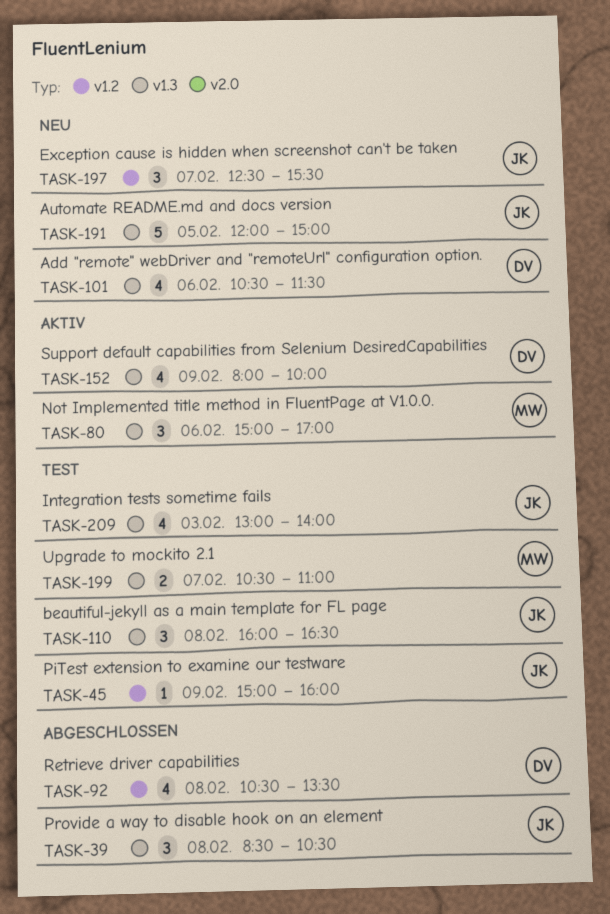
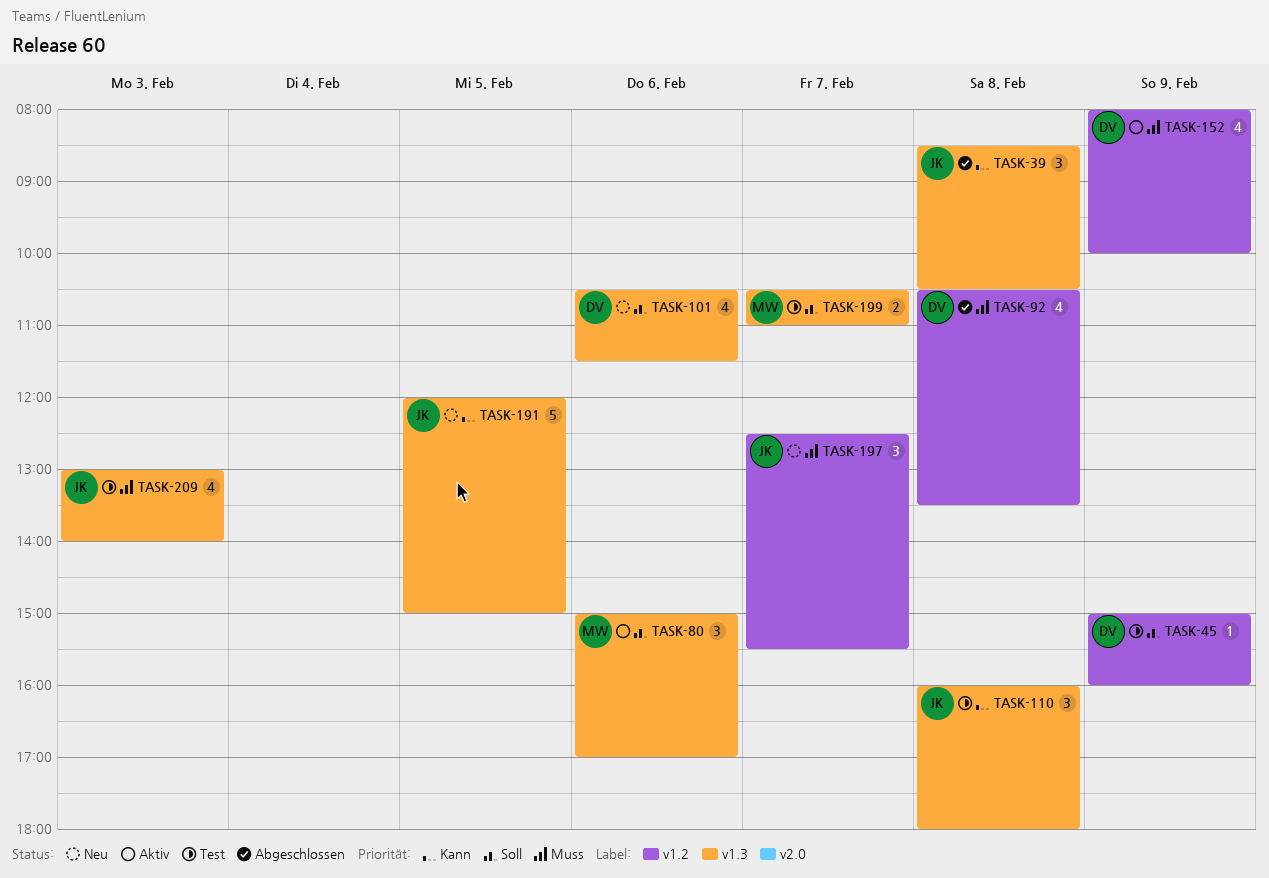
TASK-45, owner: JK -> DV
TASK-110, ends: 16:30 -> 18:00
TASK-152, label: v1.3 -> v1.2

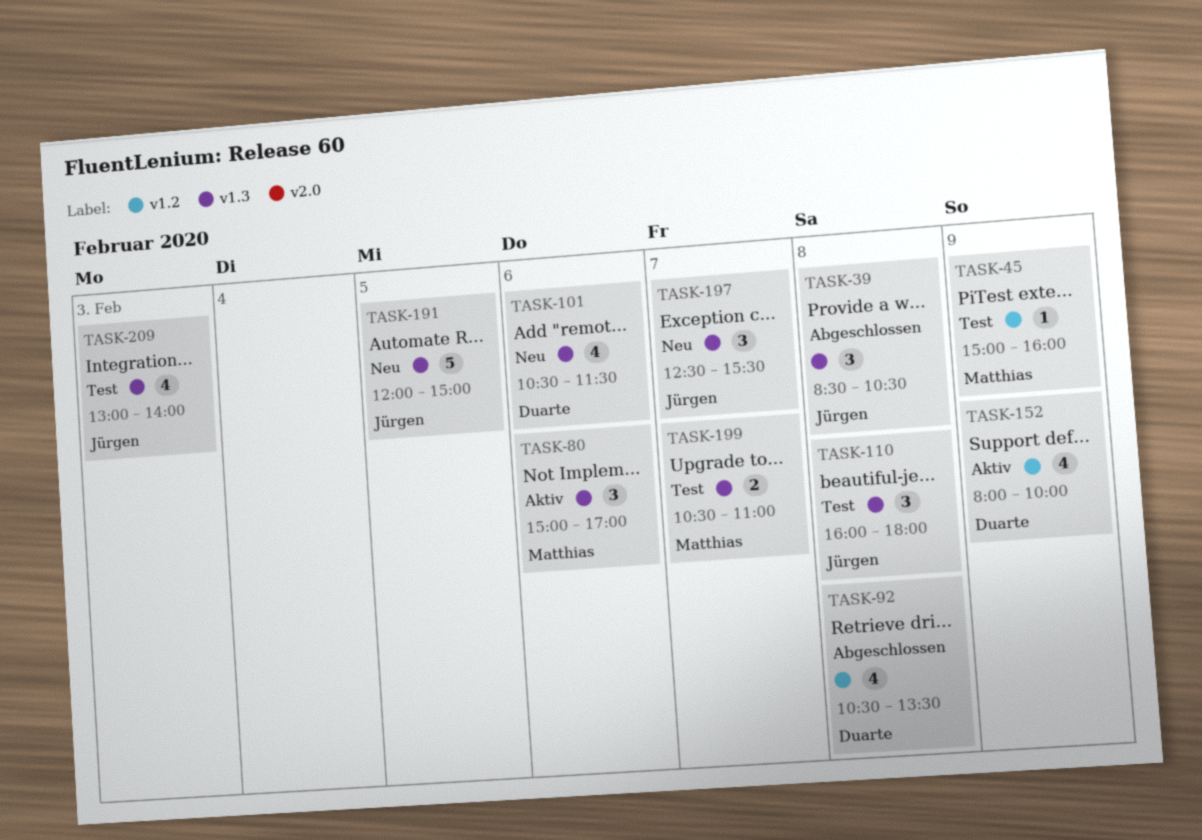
TASK-45, owner: Duarte -> Matthias
TASK-197, label: v1.2 -> v1.3

